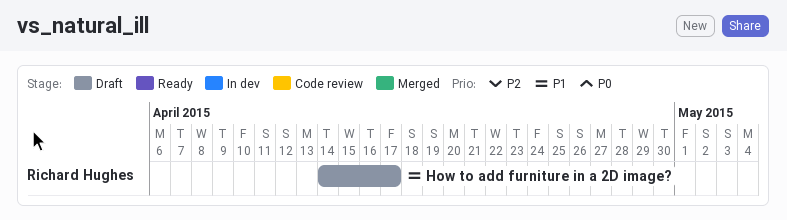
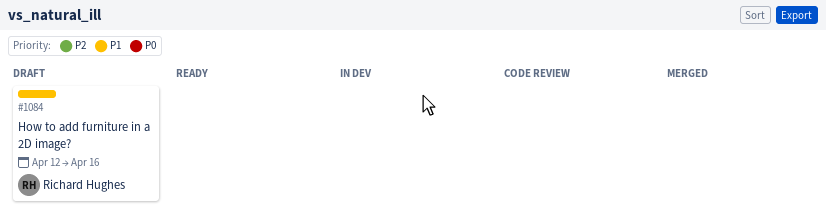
How to add furniture in a 2D image?, start: Apr 14 -> Apr 12
How to add furniture in a 2D image?, due: Apr 17 -> Apr 16

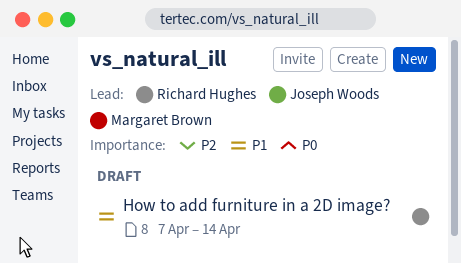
How to add furniture in a 2D image?, start: Apr 12 -> Apr 7
How to add furniture in a 2D image?, due: Apr 16 -> Apr 14

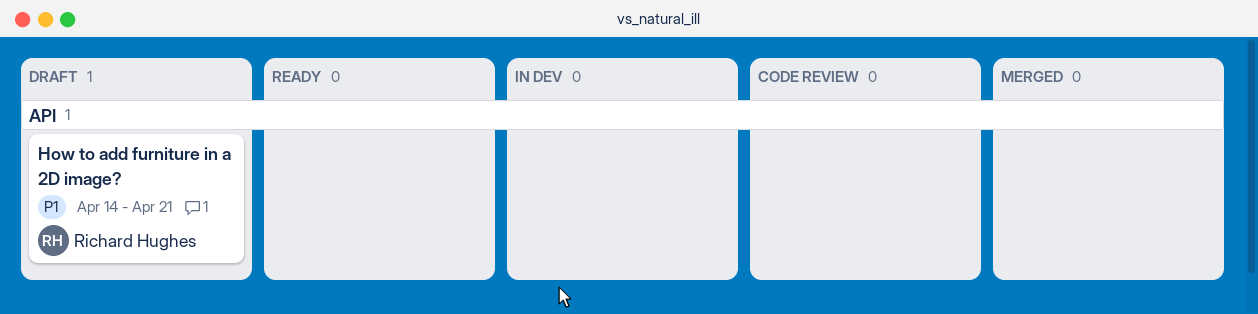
How to add furniture in a 2D image?, start: Apr 7 -> Apr 14
How to add furniture in a 2D image?, due: Apr 14 -> Apr 21

